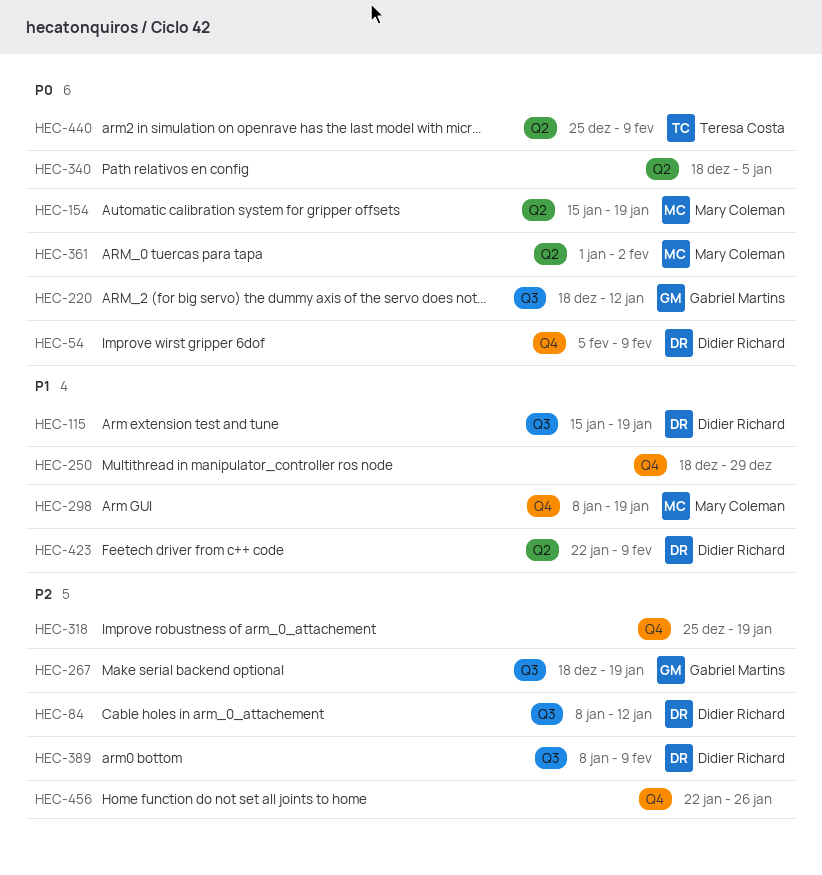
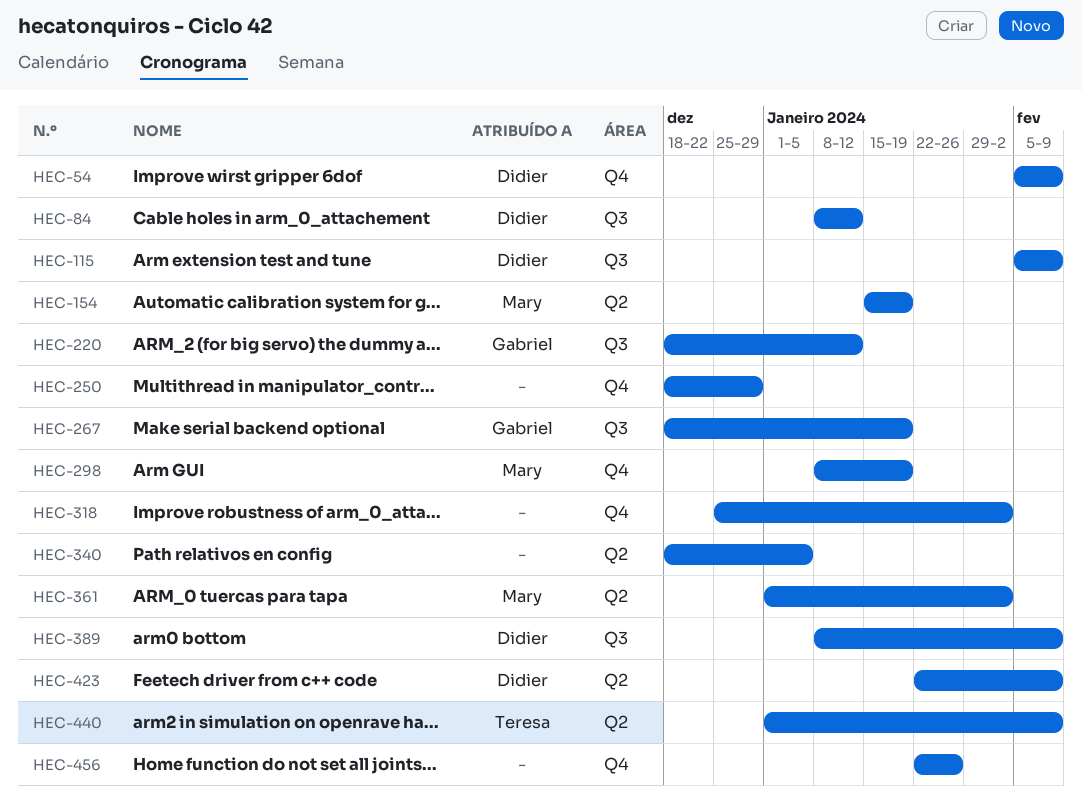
HEC-115, start: Jan 15 -> Feb 5
HEC-115, due: Jan 19 -> Feb 9
HEC-318, due: Jan 19 -> Feb 2
HEC-440, start: Dec 25 -> Jan 1

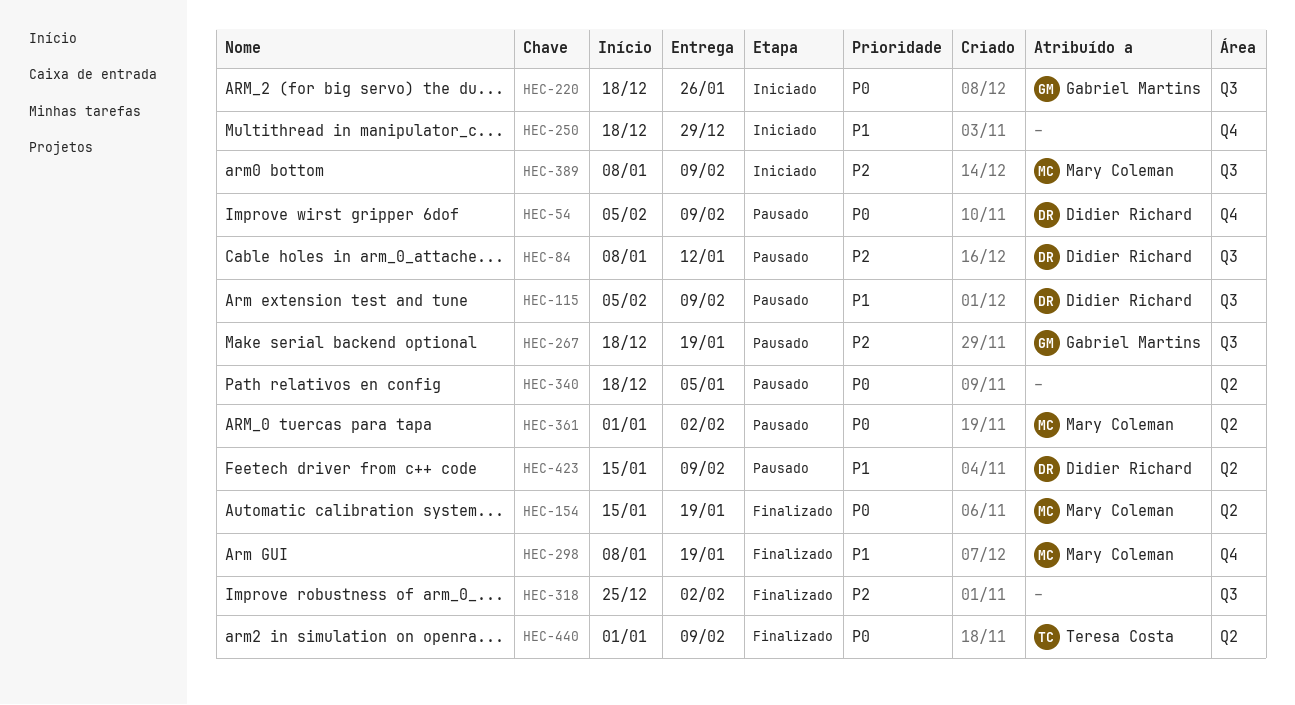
HEC-220, due: Jan 12 -> Jan 26
HEC-318, label: Q4 -> Q3
HEC-389, owner: Didier Richard -> Mary Coleman
HEC-423, start: Jan 22 -> Jan 15
HEC-456: present -> none

